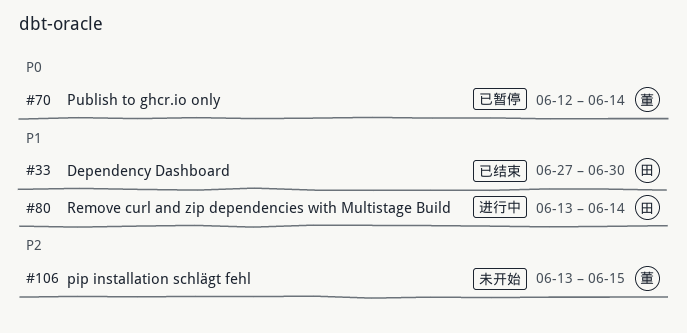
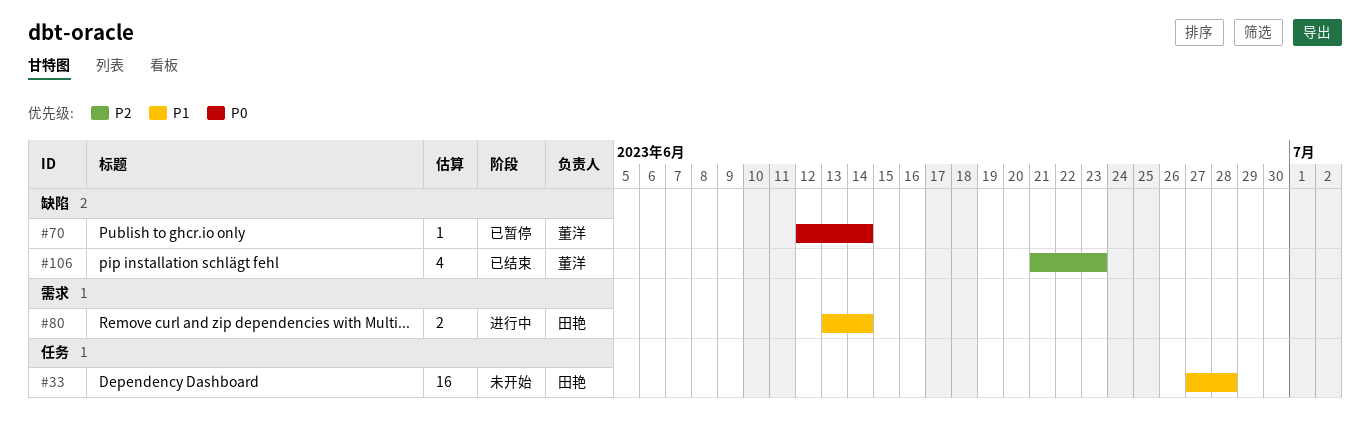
#33, status: 已结束 -> 未开始
#33, due: Jun 30 -> Jun 28
#106, status: 未开始 -> 已结束
#106, start: Jun 13 -> Jun 21
#106, due: Jun 15 -> Jun 23

